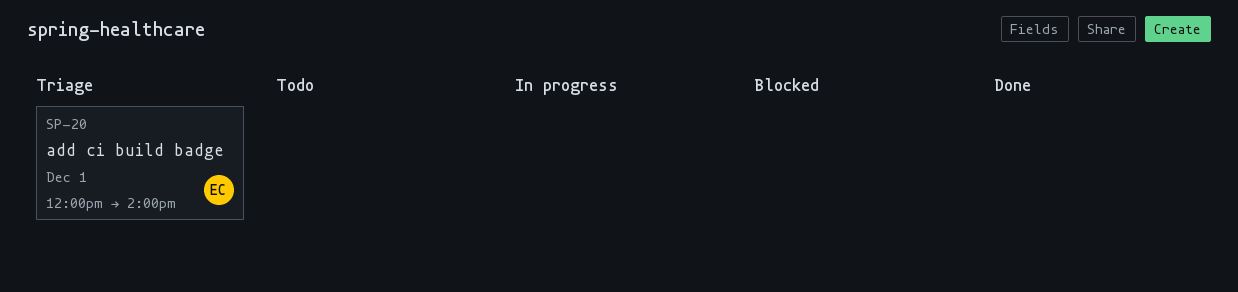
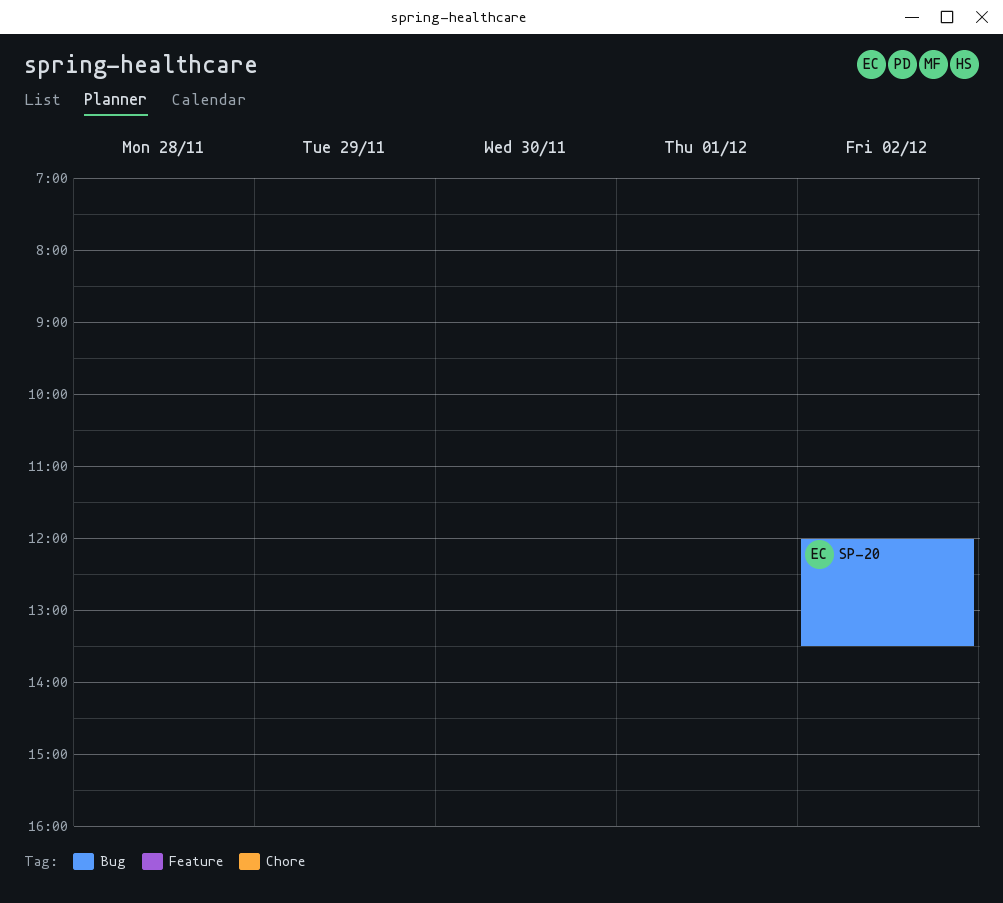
SP-20, day: Dec 1 -> Dec 2
SP-20, ends: 14:00 -> 13:30

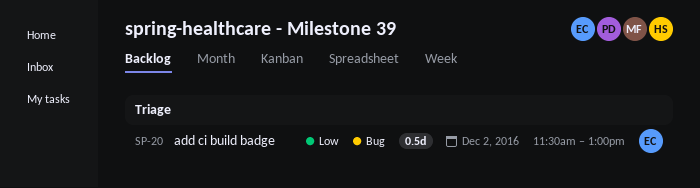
SP-20, begins: 12:00 -> 11:30
SP-20, ends: 13:30 -> 13:00

